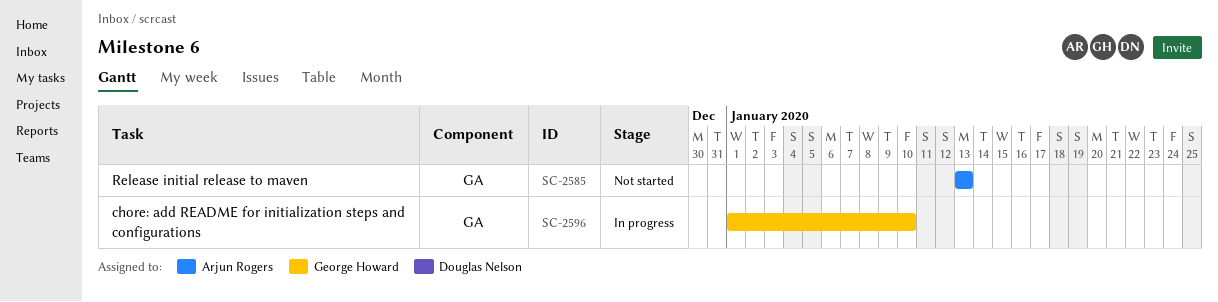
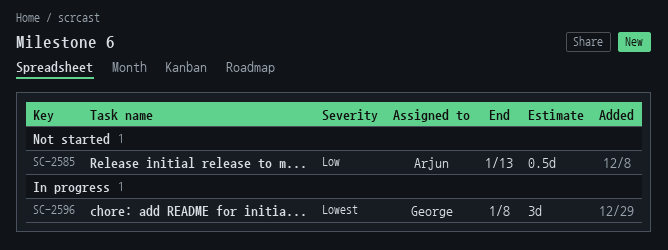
SC-2596, due: Jan 10 -> Jan 8

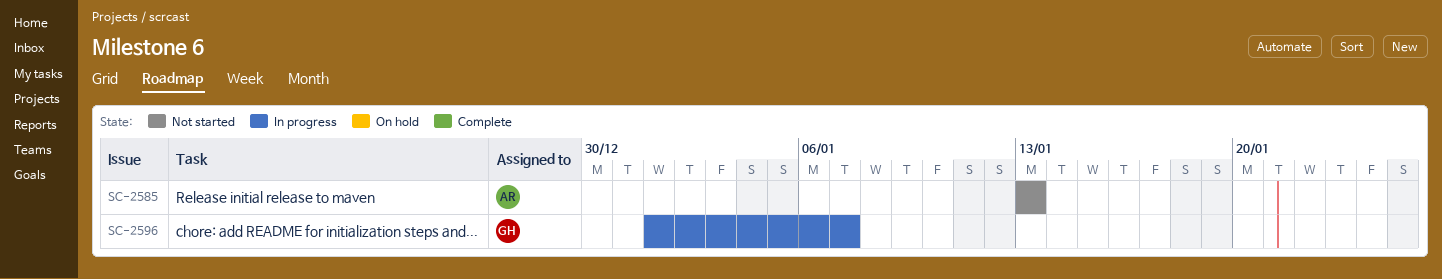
SC-2596, due: Jan 8 -> Jan 7

